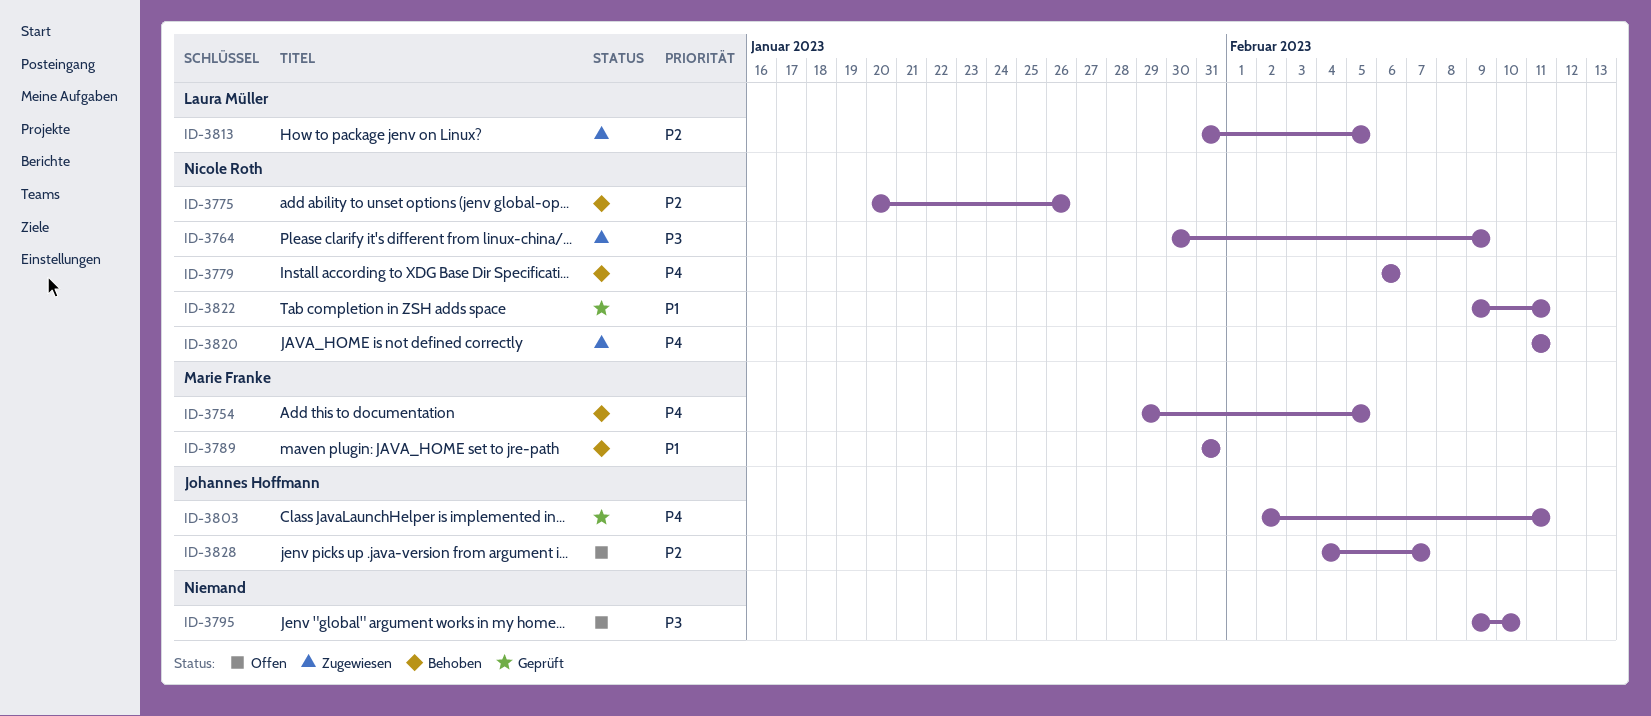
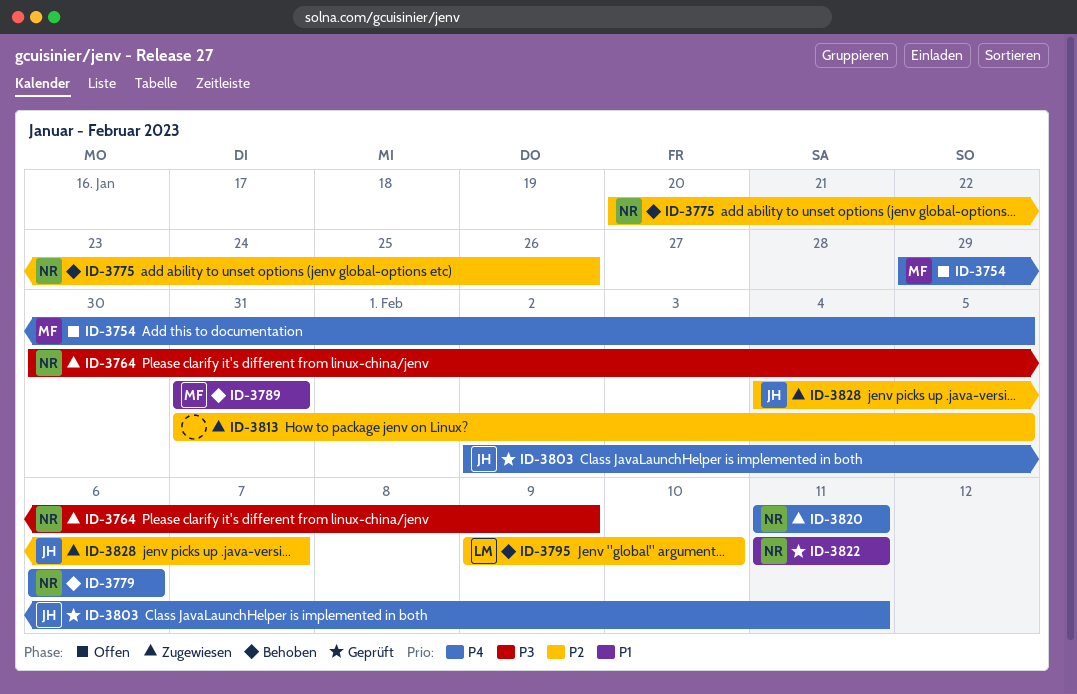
ID-3754, status: Behoben -> Offen
ID-3795, status: Offen -> Behoben
ID-3795, owner: none -> Laura Müller
ID-3795, priority: P3 -> P2
ID-3813, owner: Laura Müller -> none
ID-3822, start: Feb 9 -> Feb 11
ID-3828, status: Offen -> Zugewiesen

